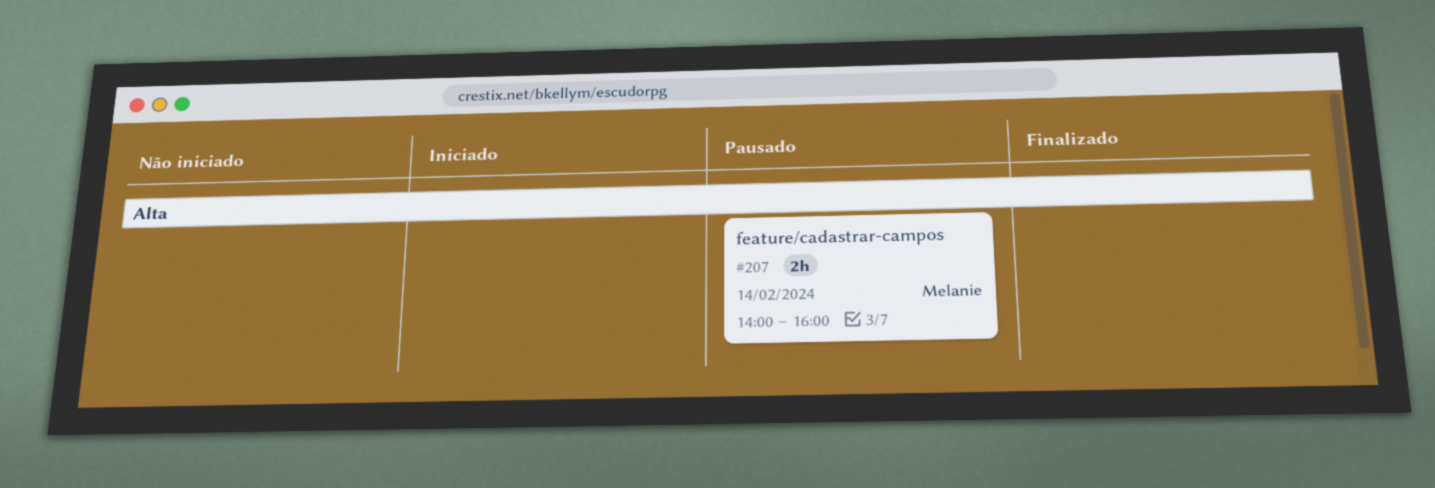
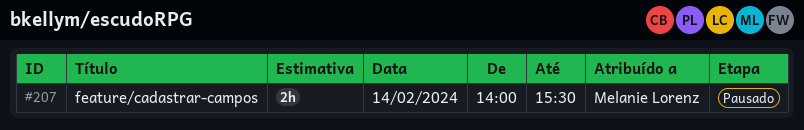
#207, ends: 16:00 -> 15:30

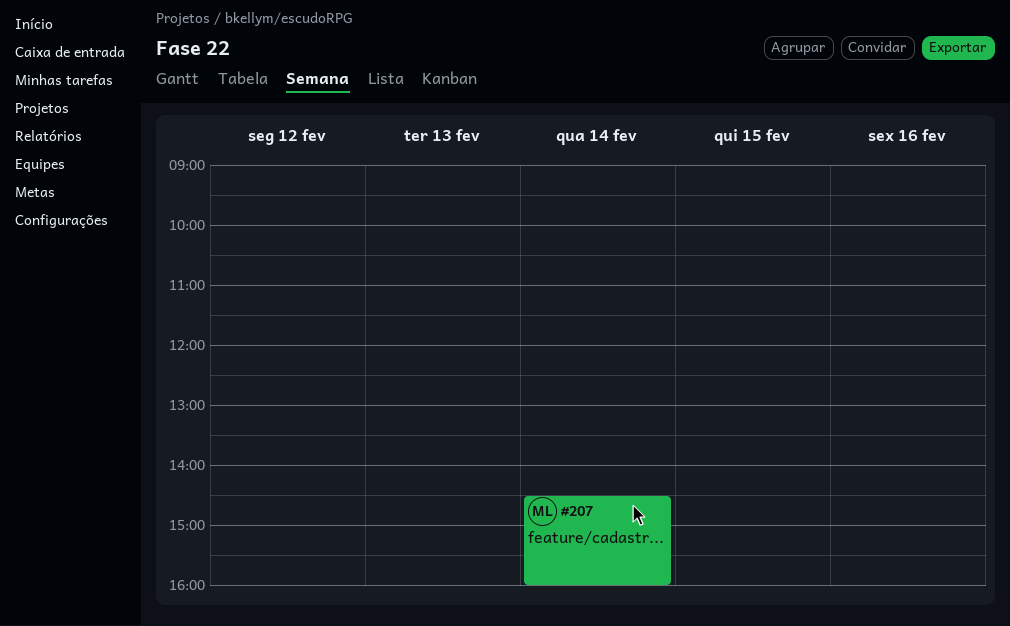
#207, begins: 14:00 -> 14:30
#207, ends: 15:30 -> 16:00

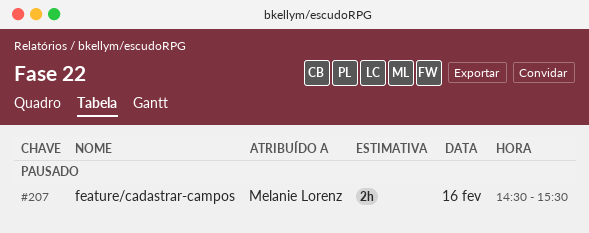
#207, day: Feb 14 -> Feb 16
#207, ends: 16:00 -> 15:30

